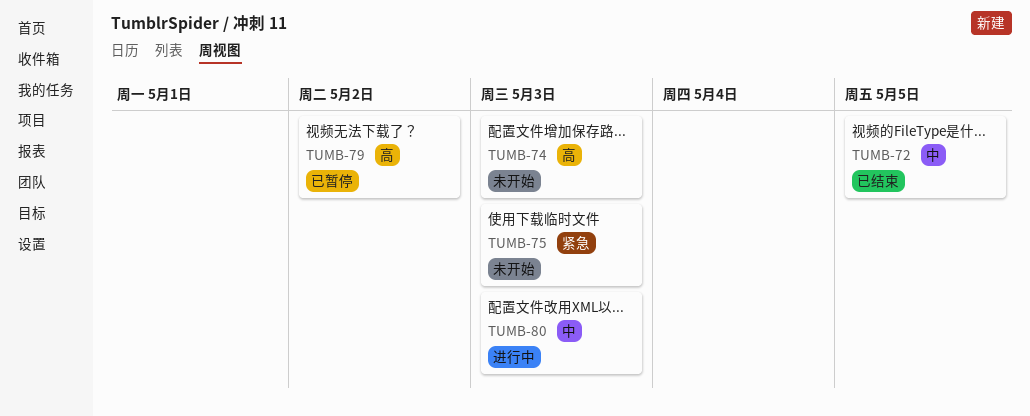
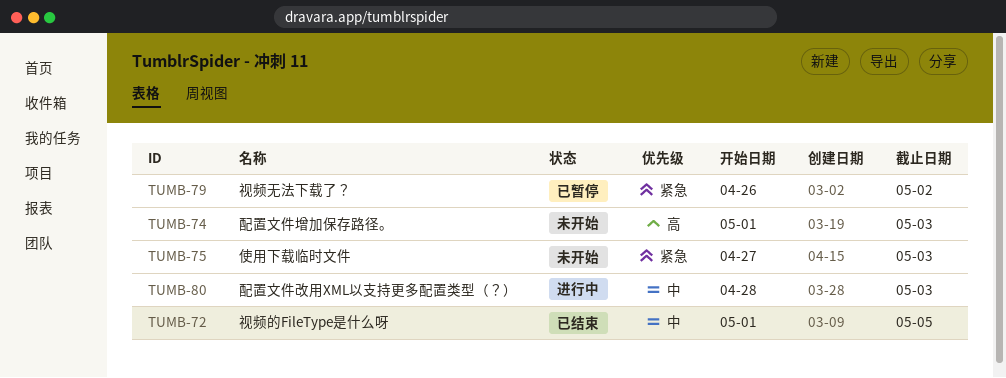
TUMB-79, priority: 高 -> 紧急

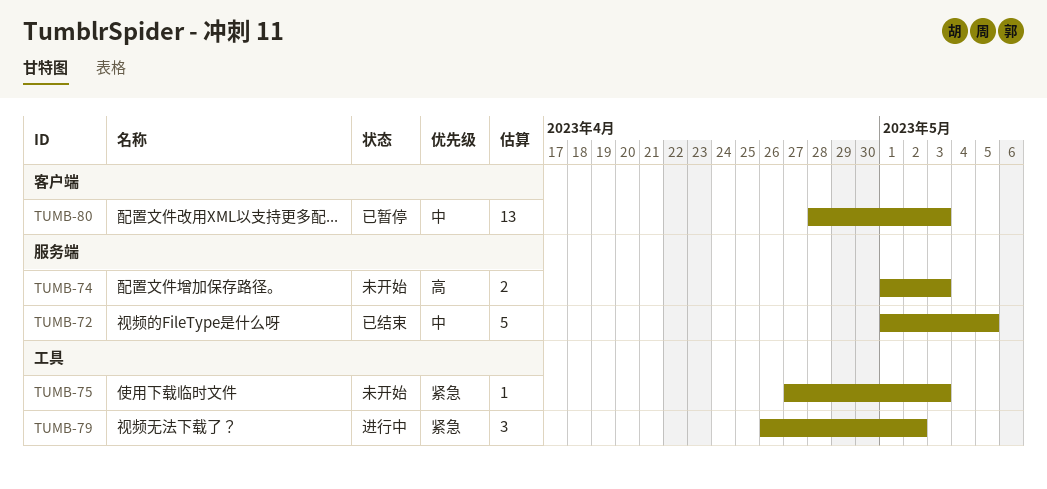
TUMB-79, status: 已暂停 -> 进行中
TUMB-80, status: 进行中 -> 已暂停

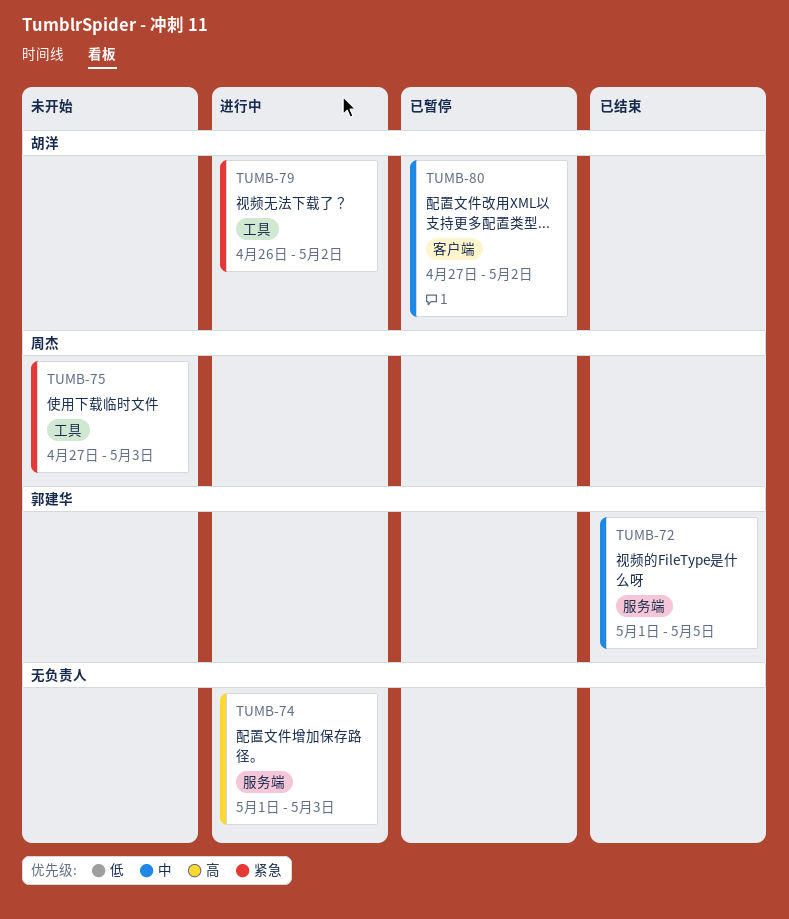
TUMB-74, status: 未开始 -> 进行中
TUMB-80, start: Apr 28 -> Apr 27
TUMB-80, due: May 3 -> May 2

